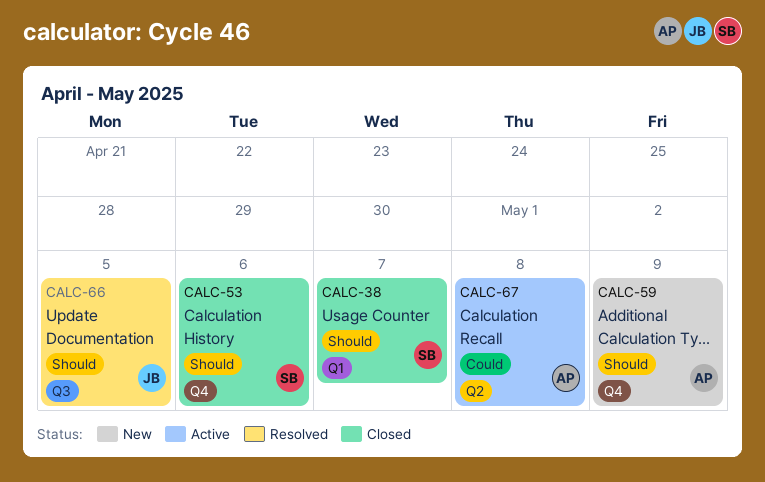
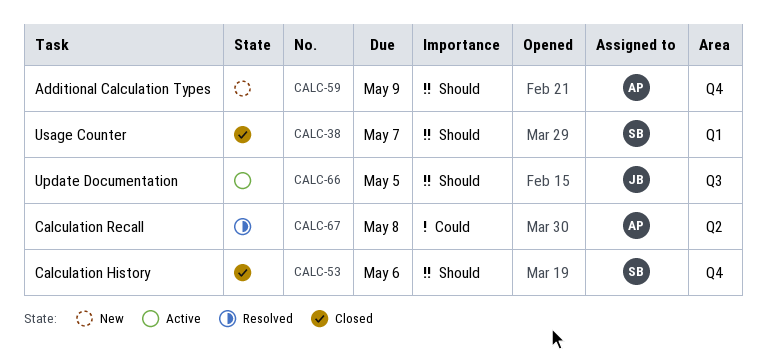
CALC-66, status: Resolved -> Active
CALC-67, status: Active -> Resolved

